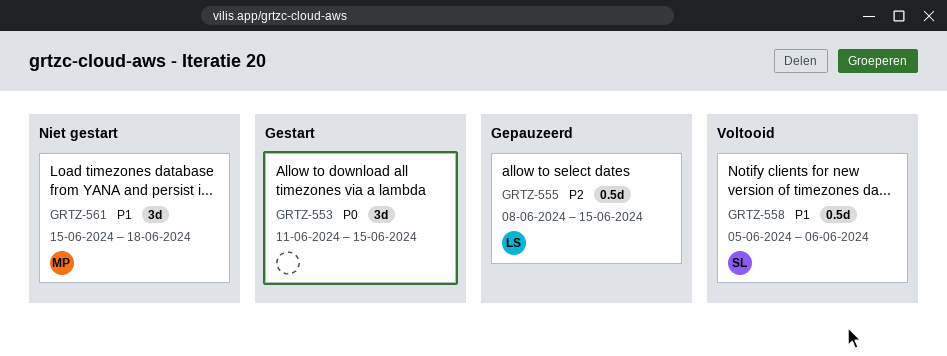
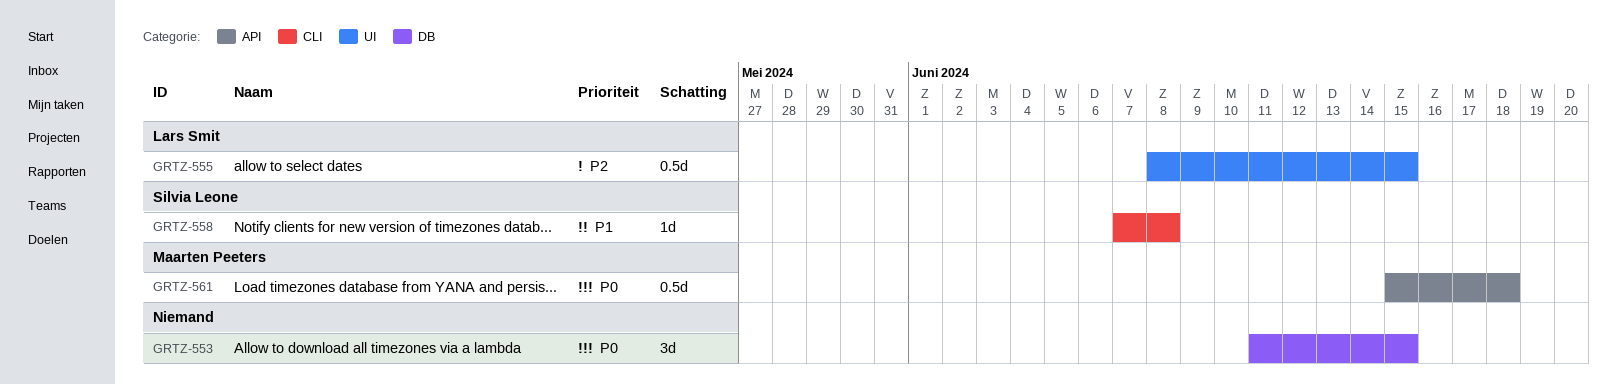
GRTZ-558, estimate: 0.5d -> 1d
GRTZ-558, start: Jun 5 -> Jun 7
GRTZ-558, due: Jun 6 -> Jun 8
GRTZ-561, priority: P1 -> P0
GRTZ-561, estimate: 3d -> 0.5d

